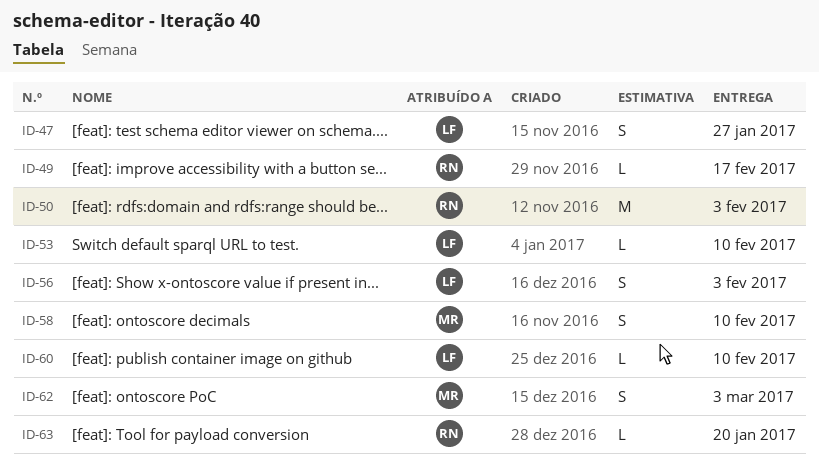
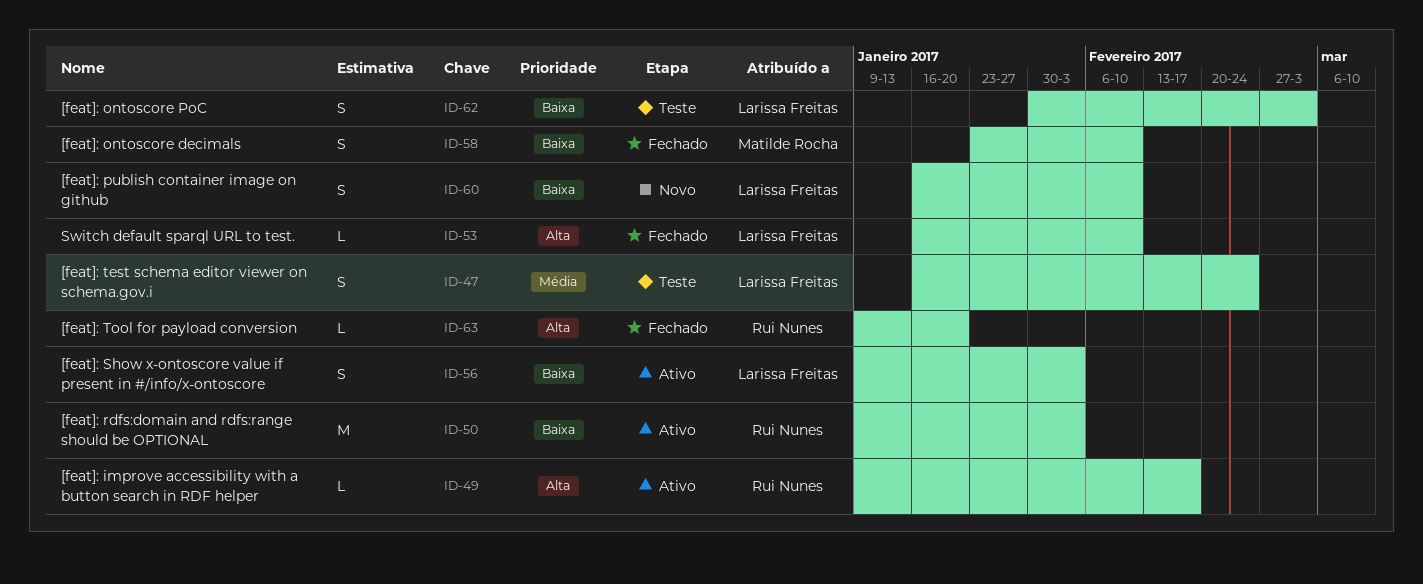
ID-47, due: Jan 27 -> Feb 24
ID-60, estimate: L -> S
ID-62, owner: Matilde Rocha -> Larissa Freitas

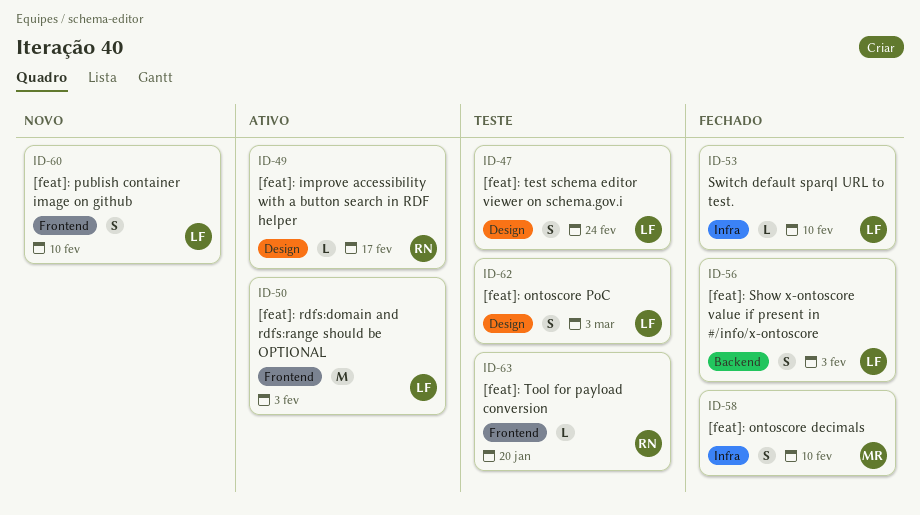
ID-50, owner: Rui Nunes -> Larissa Freitas
ID-56, status: Ativo -> Fechado
ID-63, status: Fechado -> Teste

